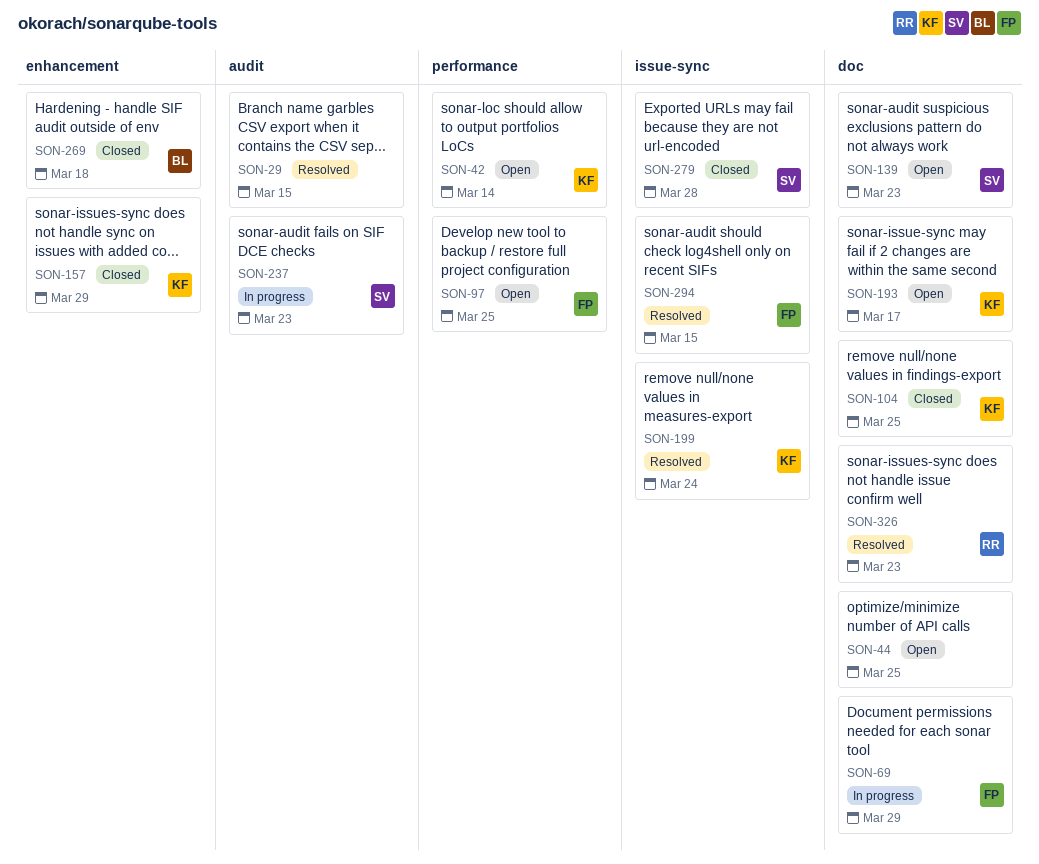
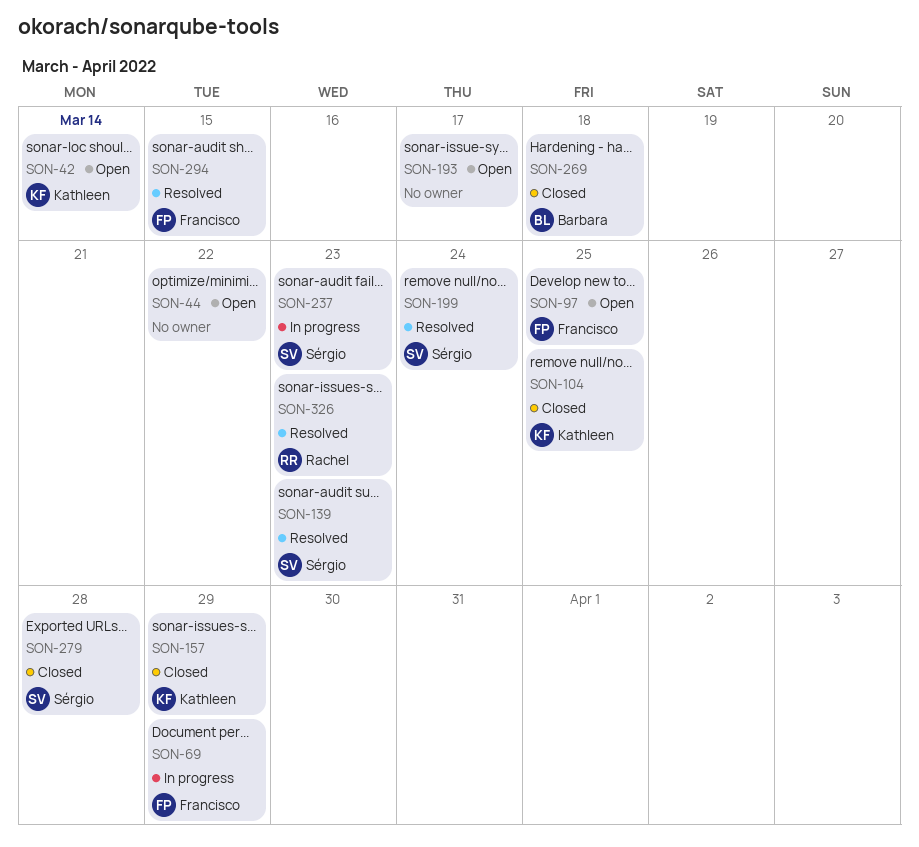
SON-29: present -> none
SON-44, due: Mar 25 -> Mar 22
SON-139, status: Open -> Resolved
SON-193, owner: Kathleen -> none
SON-199, owner: Kathleen -> Sérgio

